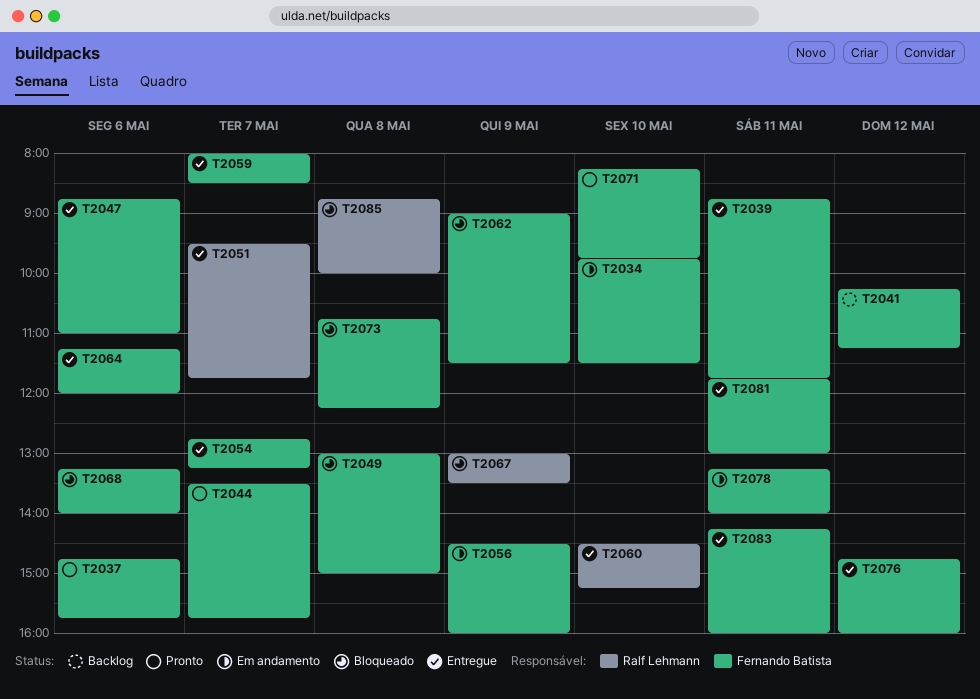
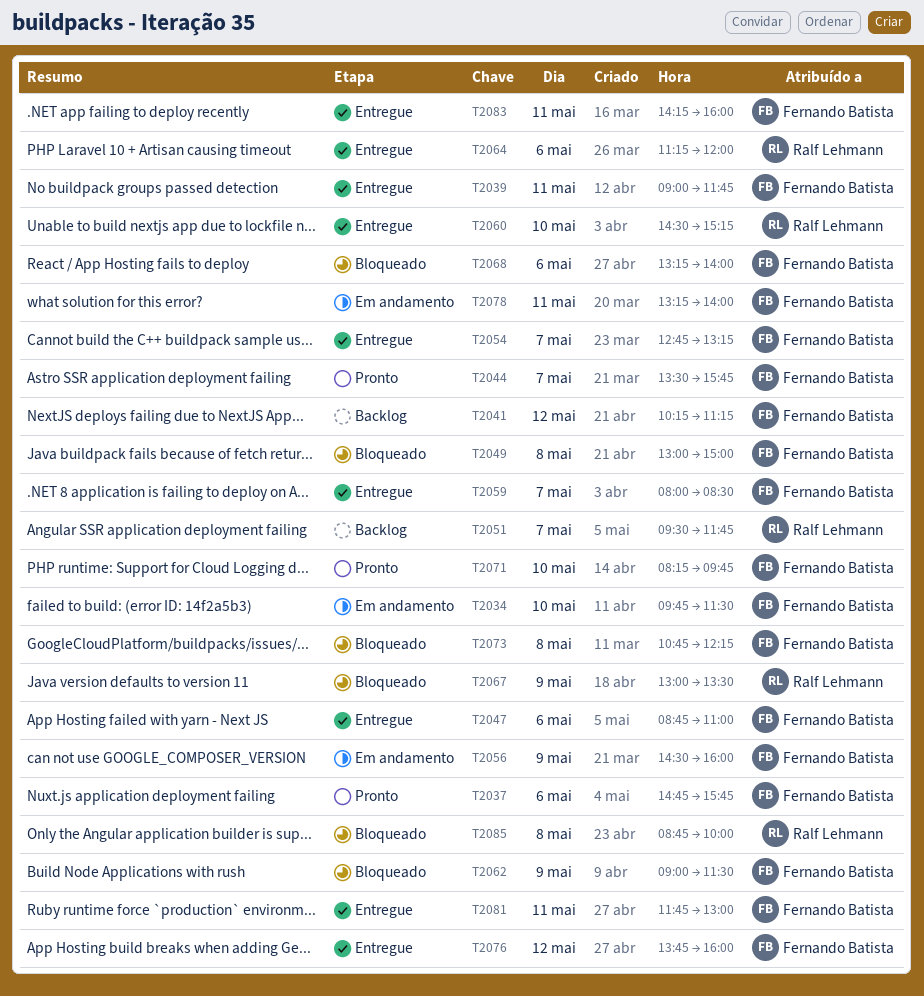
T2039, begins: 08:45 -> 09:00
T2051, status: Entregue -> Backlog
T2064, owner: Fernando Batista -> Ralf Lehmann
T2076, begins: 14:45 -> 13:45

